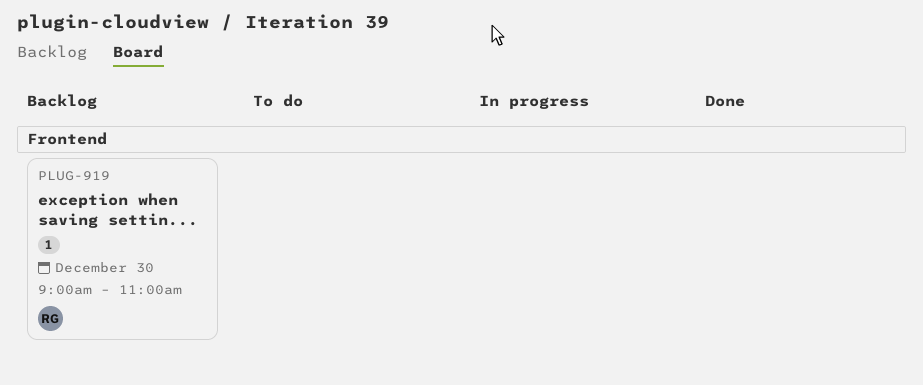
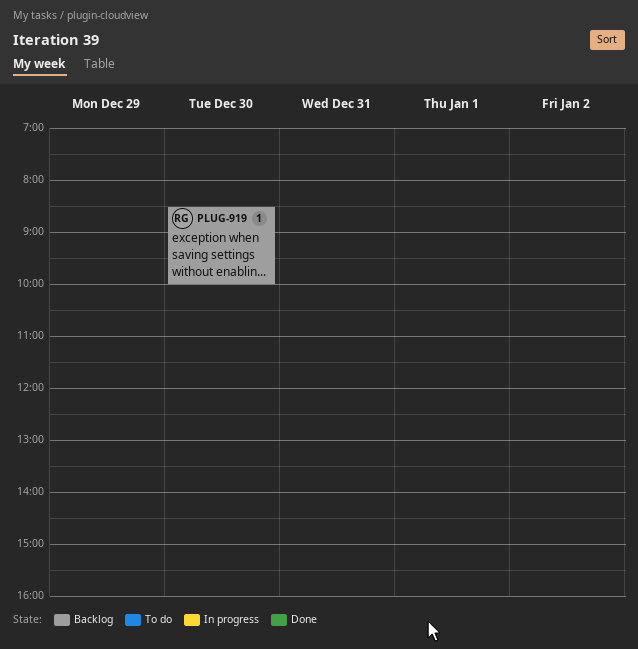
PLUG-919, begins: 09:00 -> 08:30
PLUG-919, ends: 11:00 -> 10:00

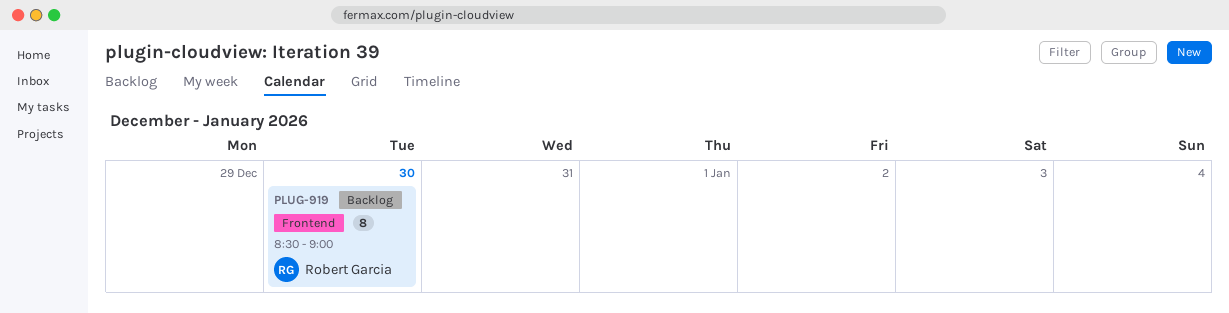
PLUG-919, estimate: 1 -> 8
PLUG-919, ends: 10:00 -> 09:00

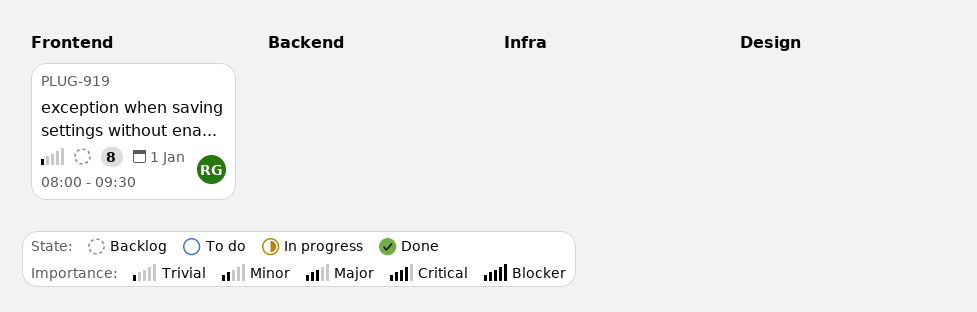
PLUG-919, day: Dec 30 -> Jan 1
PLUG-919, begins: 08:30 -> 08:00
PLUG-919, ends: 09:00 -> 09:30

